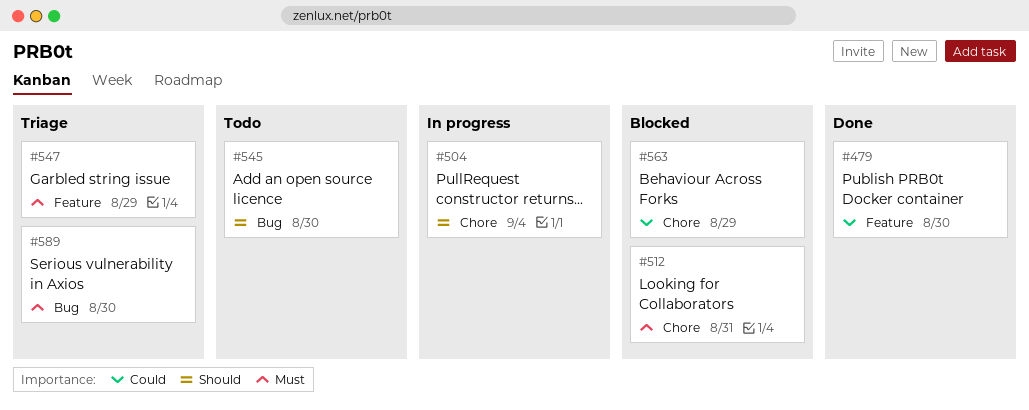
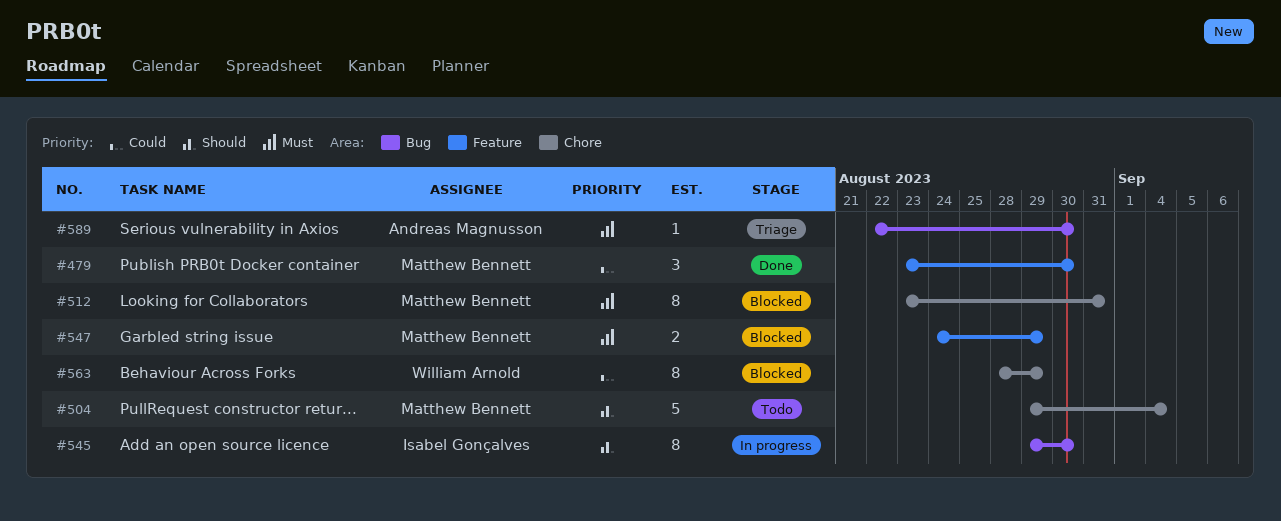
#504, status: In progress -> Todo
#545, status: Todo -> In progress
#547, status: Triage -> Blocked

